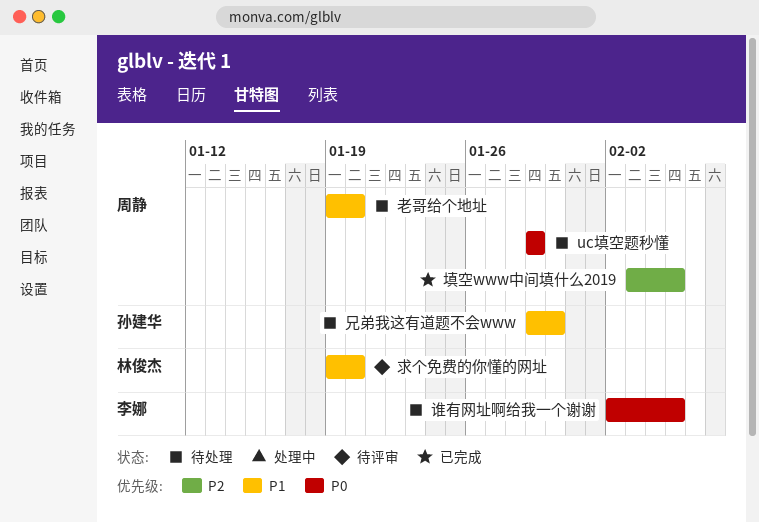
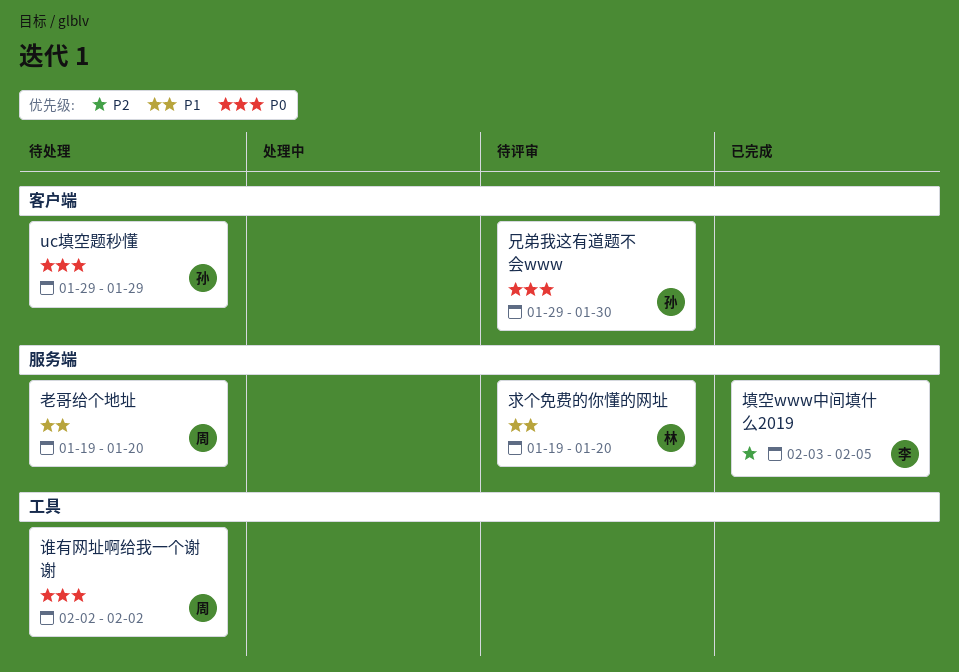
uc填空题秒懂, owner: 周静 -> 孙建华
兄弟我这有道题不会www, status: 待处理 -> 待评审
兄弟我这有道题不会www, priority: P1 -> P0
填空www中间填什么2019, owner: 周静 -> 李娜
谁有网址啊给我一个谢谢, owner: 李娜 -> 周静
谁有网址啊给我一个谢谢, due: Feb 5 -> Feb 2

